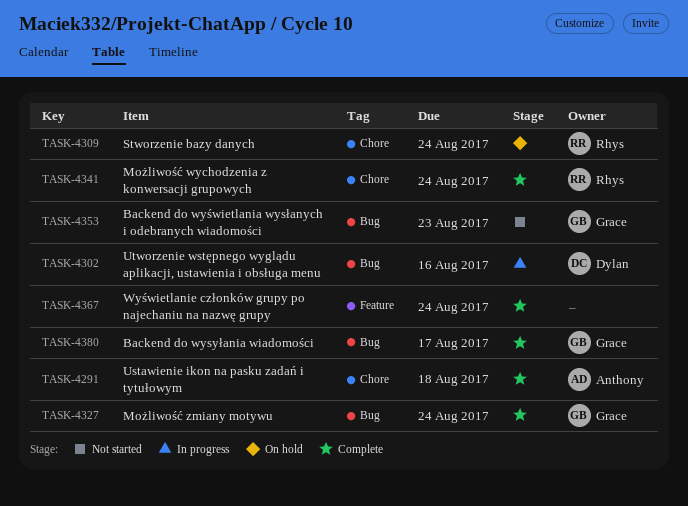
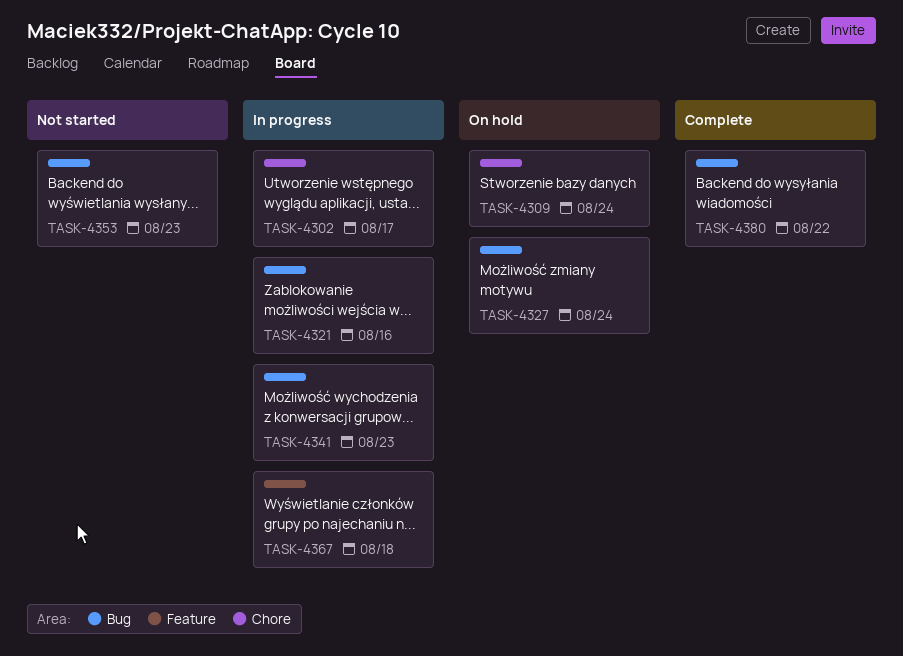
TASK-4291: present -> none
TASK-4302, label: Bug -> Chore
TASK-4302, due: Aug 16 -> Aug 17
TASK-4321: none -> present
TASK-4327, status: Complete -> On hold
TASK-4341, status: Complete -> In progress
TASK-4341, label: Chore -> Bug
TASK-4341, due: Aug 24 -> Aug 23
TASK-4367, status: Complete -> In progress
TASK-4367, due: Aug 24 -> Aug 18
TASK-4380, due: Aug 17 -> Aug 22

